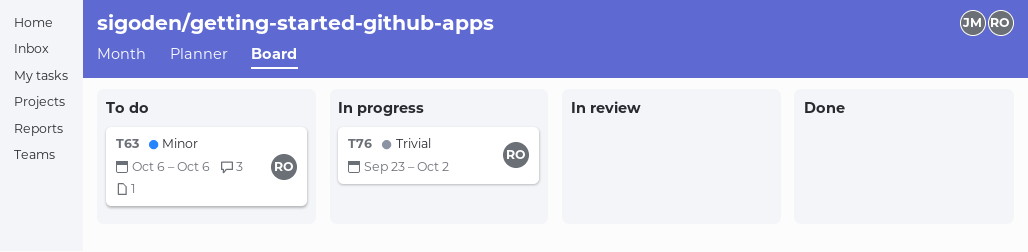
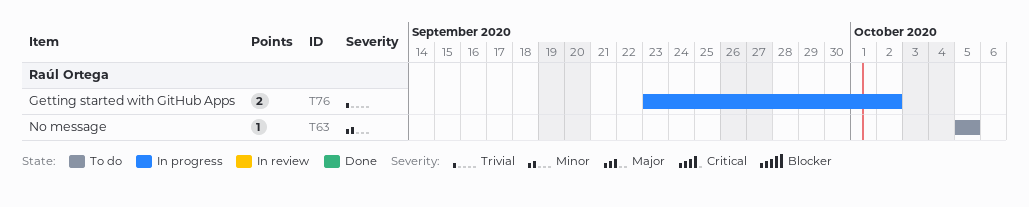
T63, start: Oct 6 -> Oct 5
T63, due: Oct 6 -> Oct 5

